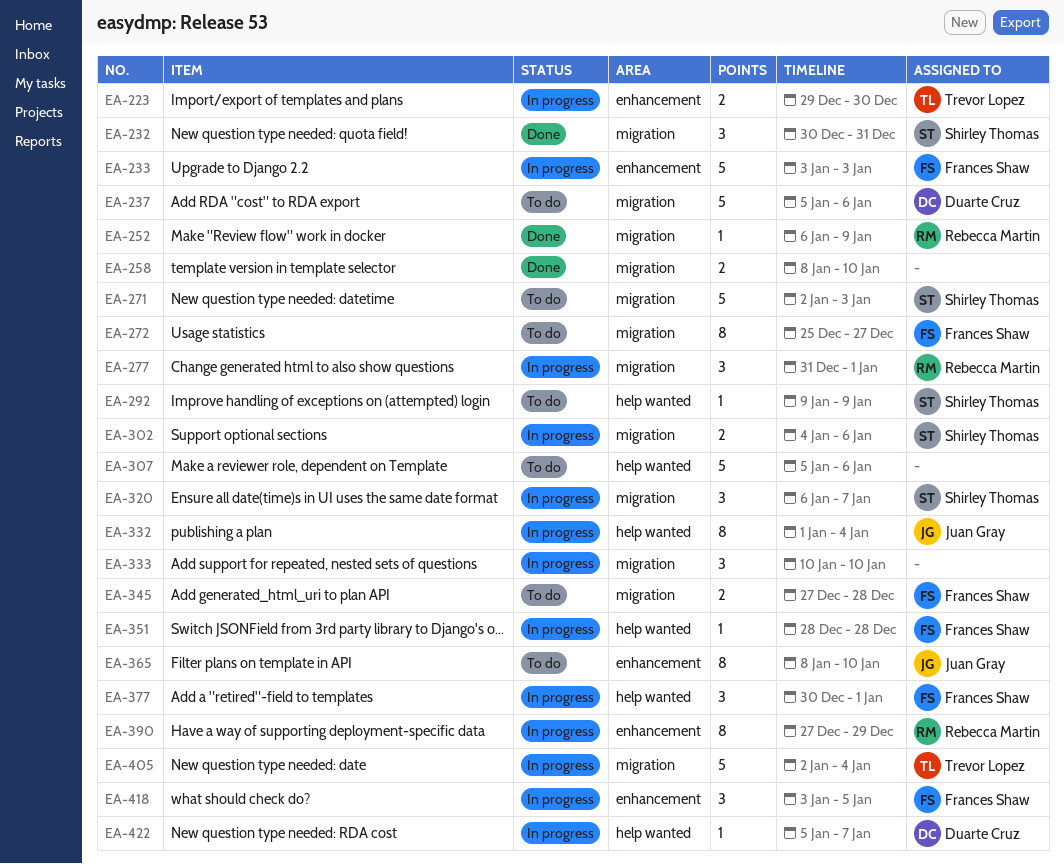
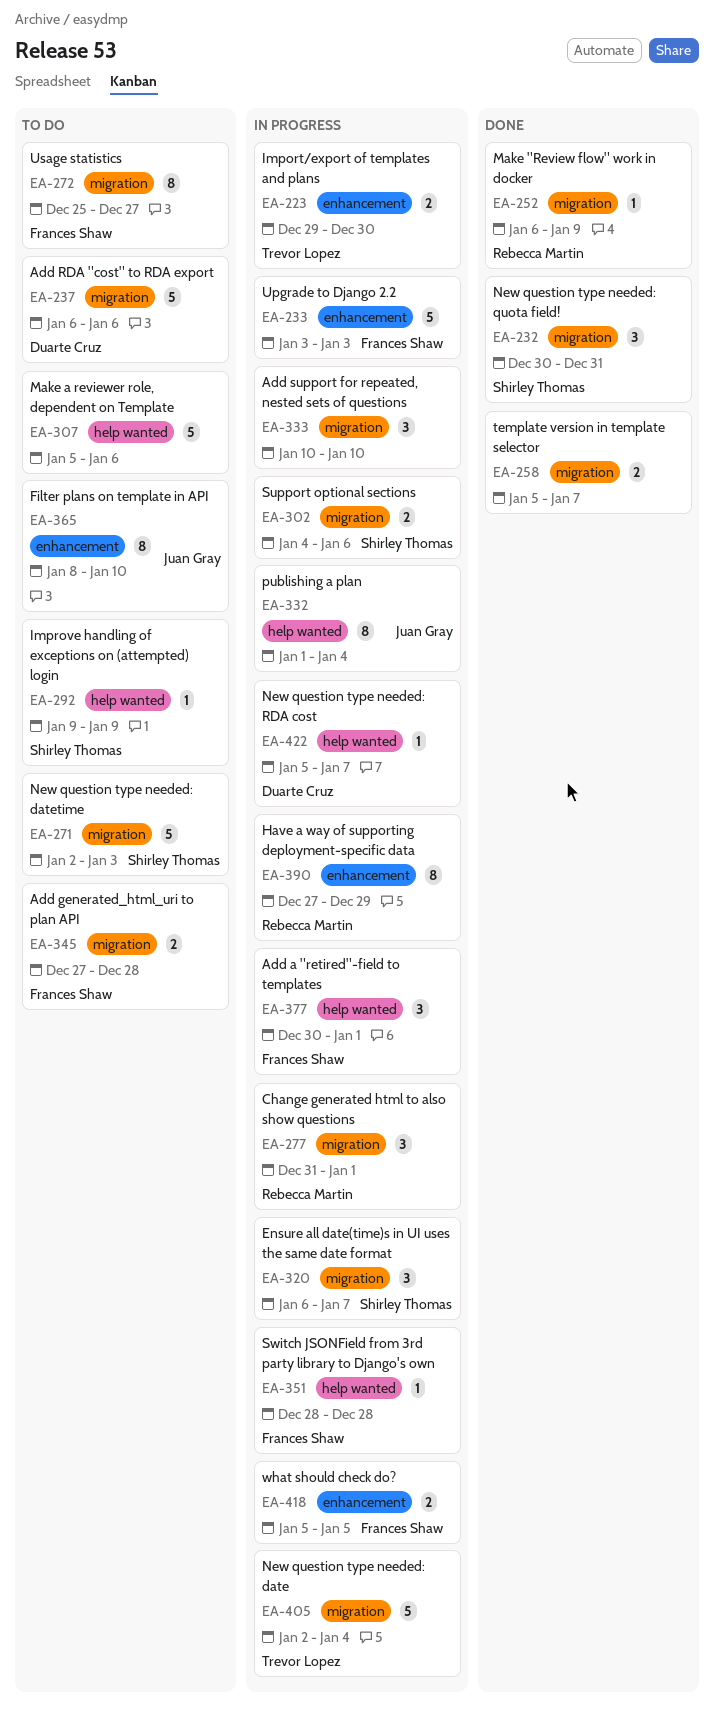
EA-237, start: Jan 5 -> Jan 6
EA-258, start: Jan 8 -> Jan 5
EA-258, due: Jan 10 -> Jan 7
EA-418, estimate: 3 -> 2
EA-418, start: Jan 3 -> Jan 5

